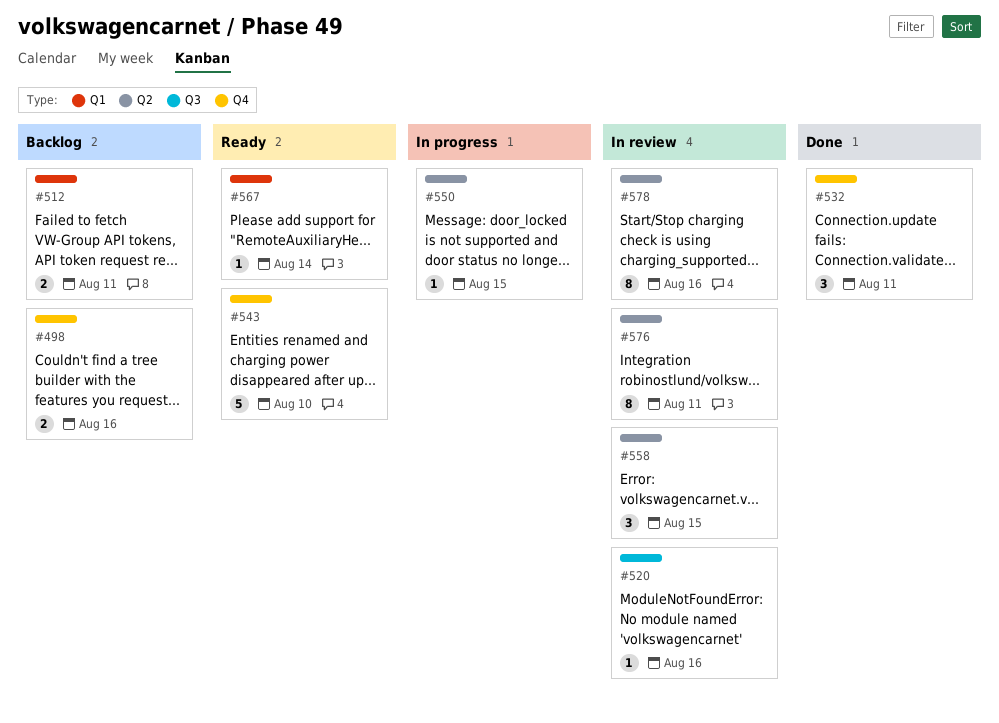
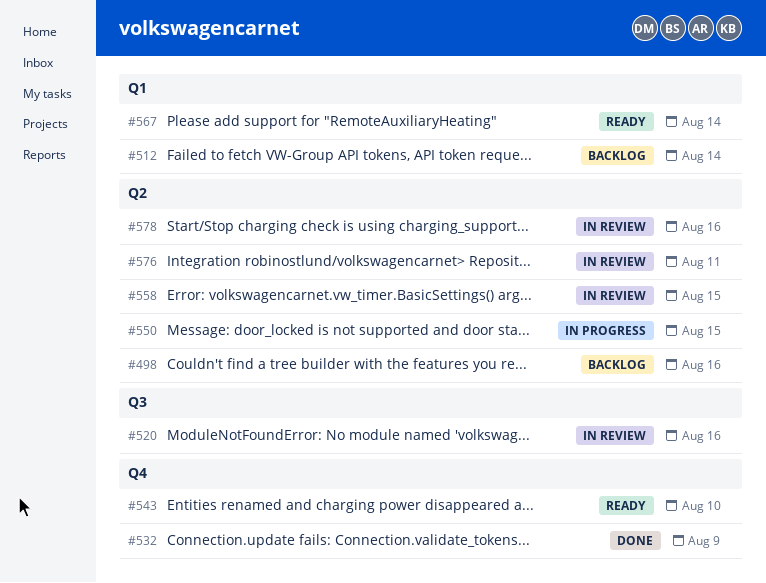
#498, label: Q4 -> Q2
#512, due: Aug 11 -> Aug 14
#532, due: Aug 11 -> Aug 9

